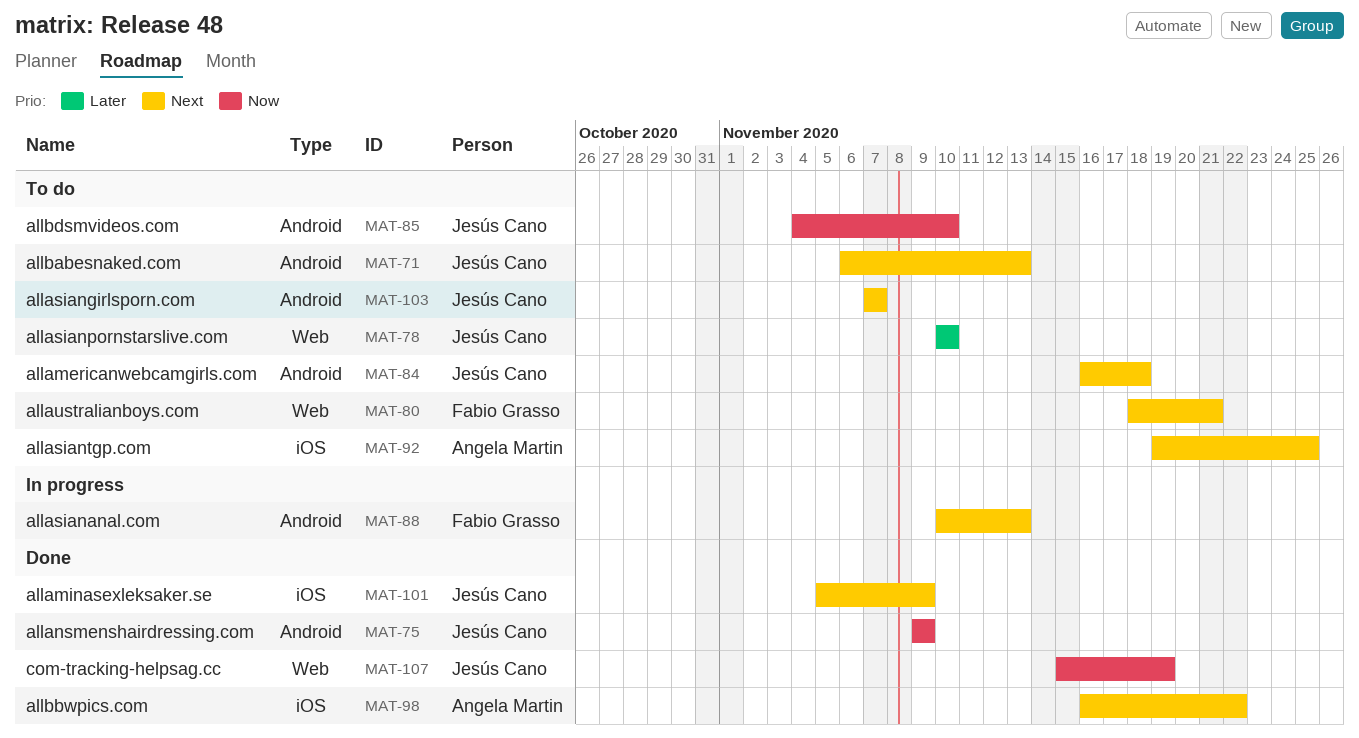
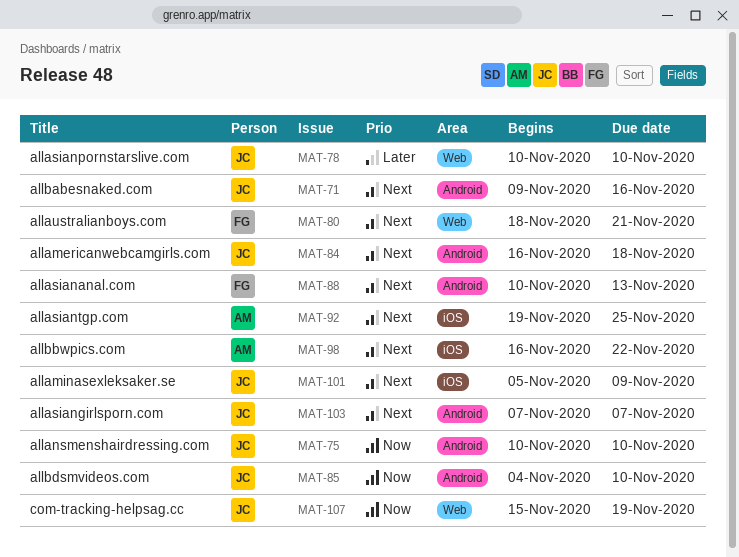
MAT-71, start: Nov 6 -> Nov 9
MAT-71, due: Nov 13 -> Nov 16
MAT-75, start: Nov 9 -> Nov 10
MAT-75, due: Nov 9 -> Nov 10

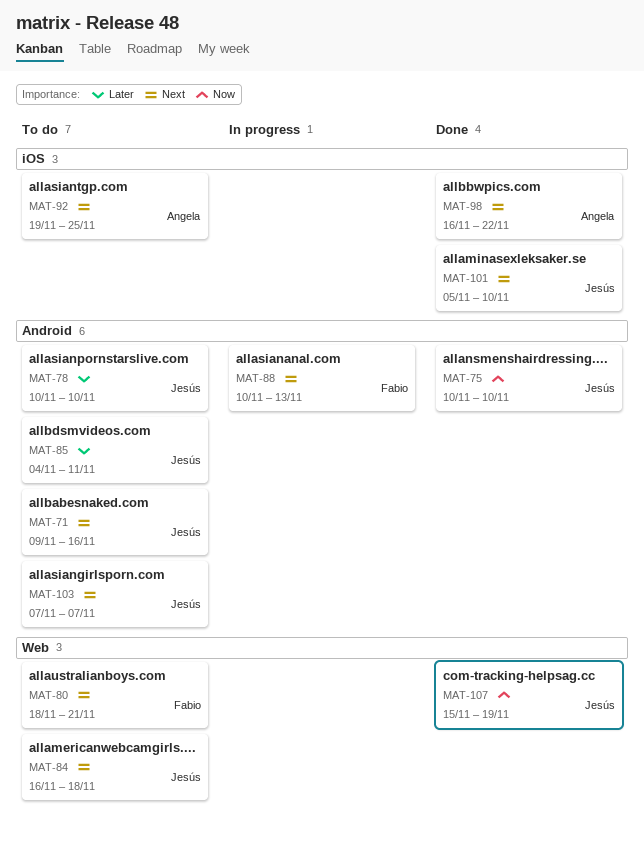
MAT-78, label: Web -> Android
MAT-84, label: Android -> Web
MAT-85, priority: Now -> Later
MAT-85, due: Nov 10 -> Nov 11
MAT-101, due: Nov 9 -> Nov 10

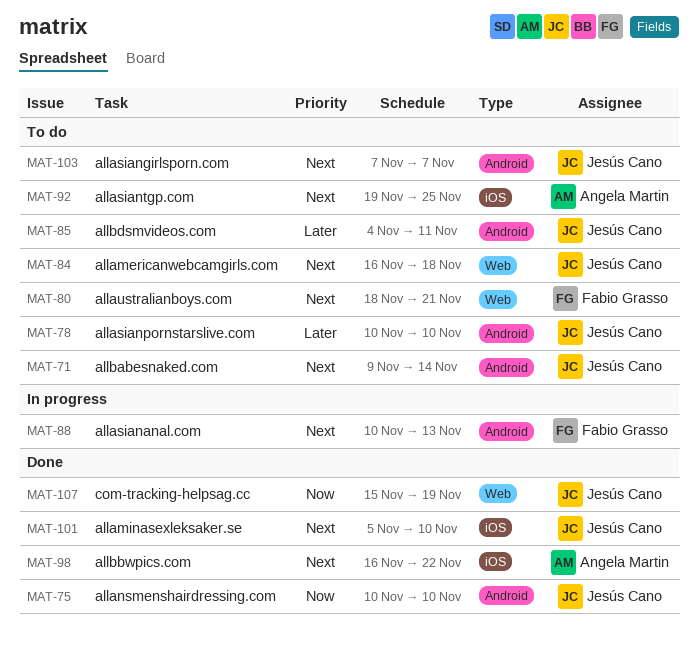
MAT-71, due: Nov 16 -> Nov 14

